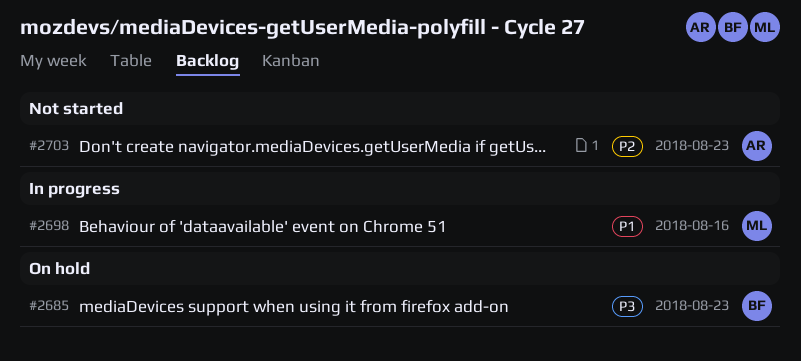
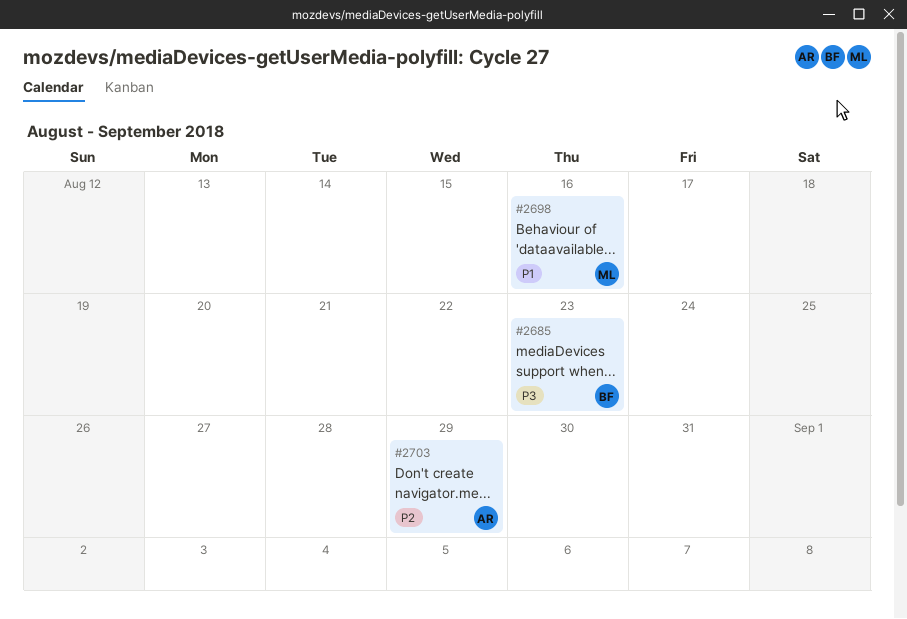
#2703, due: Aug 23 -> Aug 29

